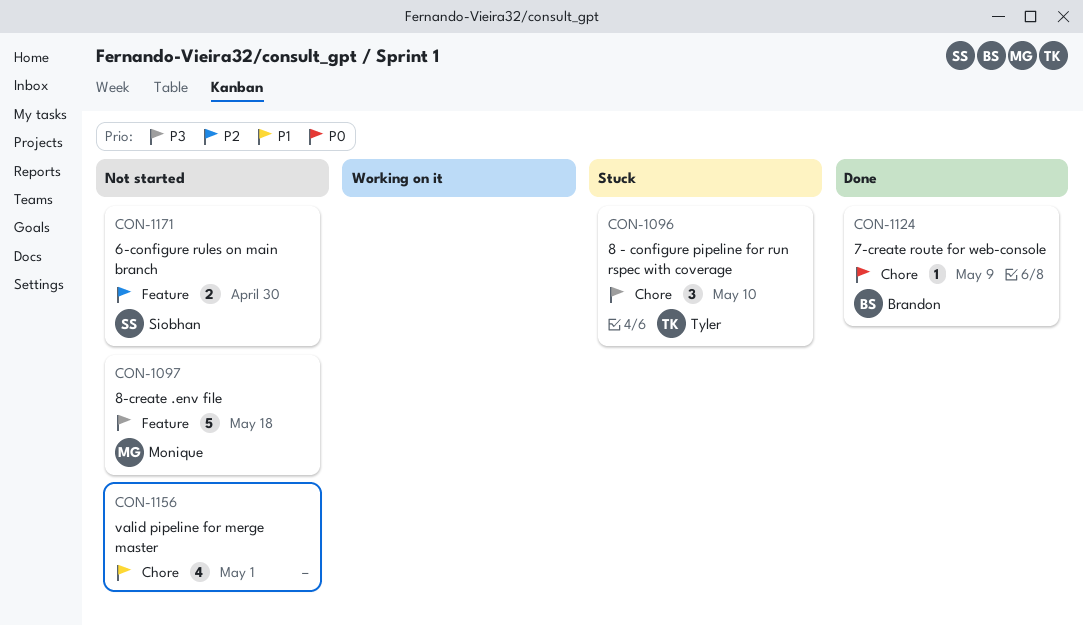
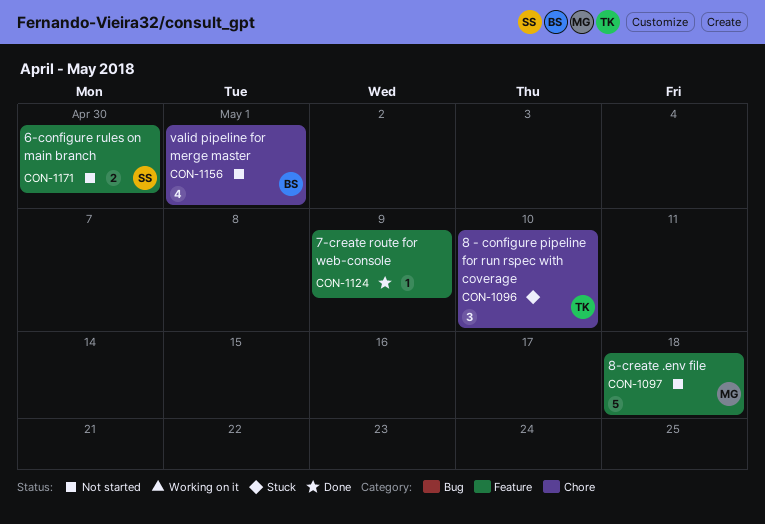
CON-1124, owner: Brandon -> none
CON-1124, label: Chore -> Feature
CON-1156, owner: none -> Brandon

